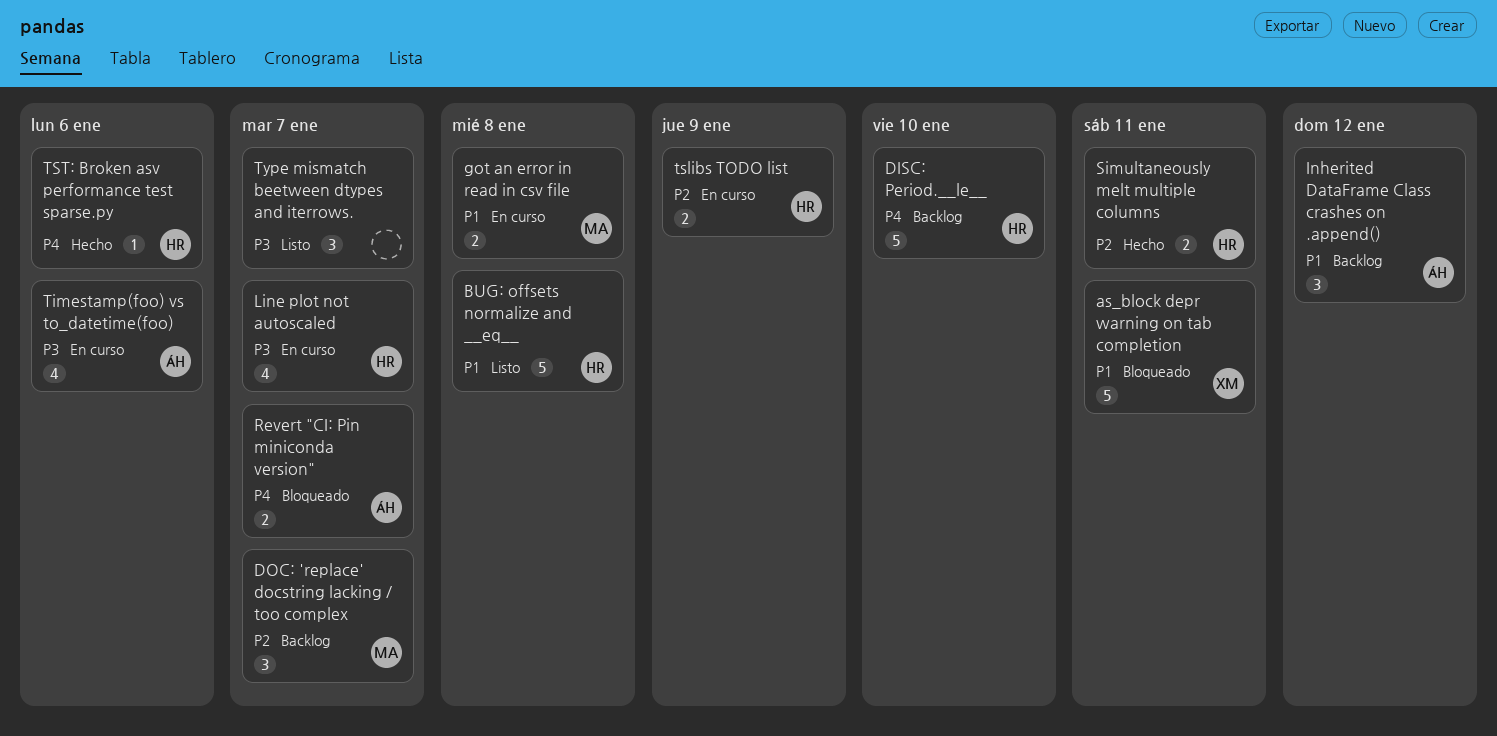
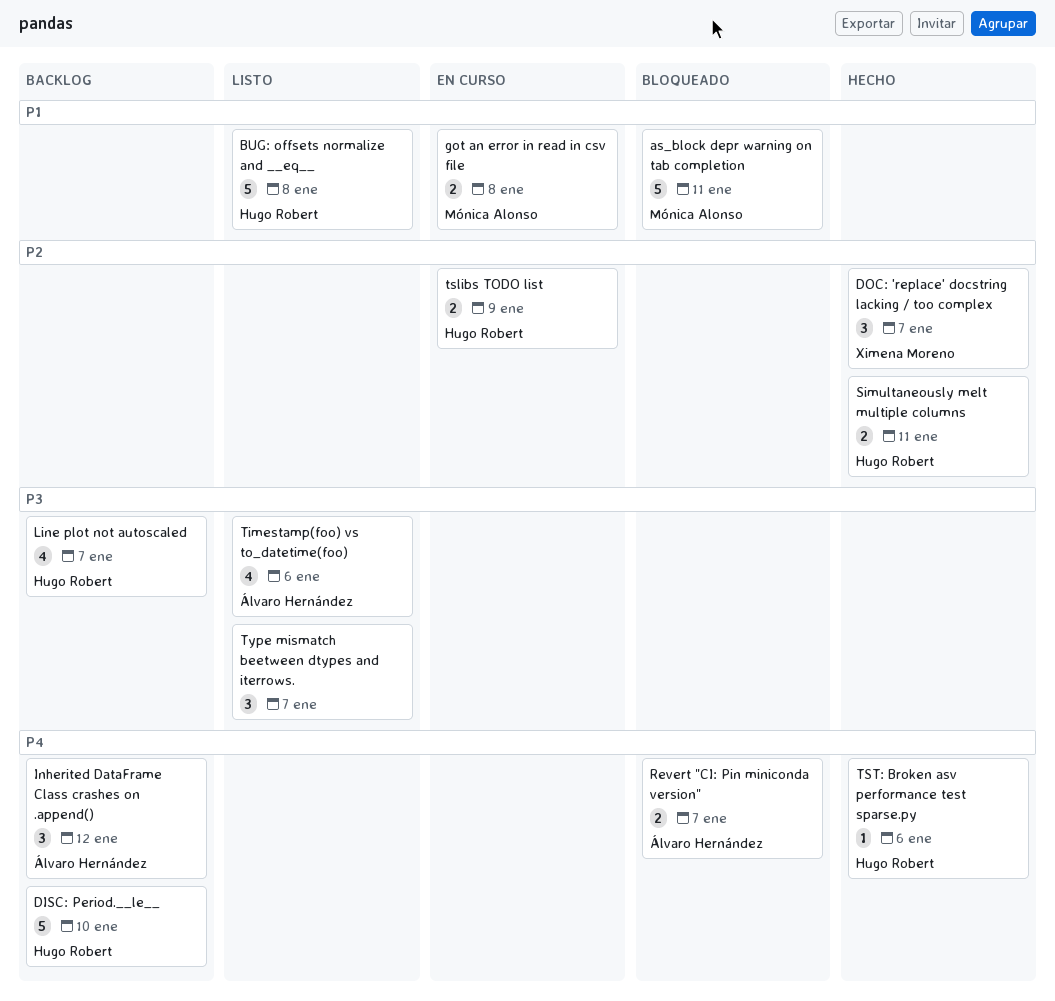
as_block depr warning on tab completion, owner: Ximena Moreno -> Mónica Alonso
DOC: 'replace' docstring lacking / too complex, status: Backlog -> Hecho
DOC: 'replace' docstring lacking / too complex, owner: Mónica Alonso -> Ximena Moreno
Inherited DataFrame Class crashes on .append(), priority: P1 -> P4
Line plot not autoscaled, status: En curso -> Backlog
Timestamp(foo) vs to_datetime(foo), status: En curso -> Listo

